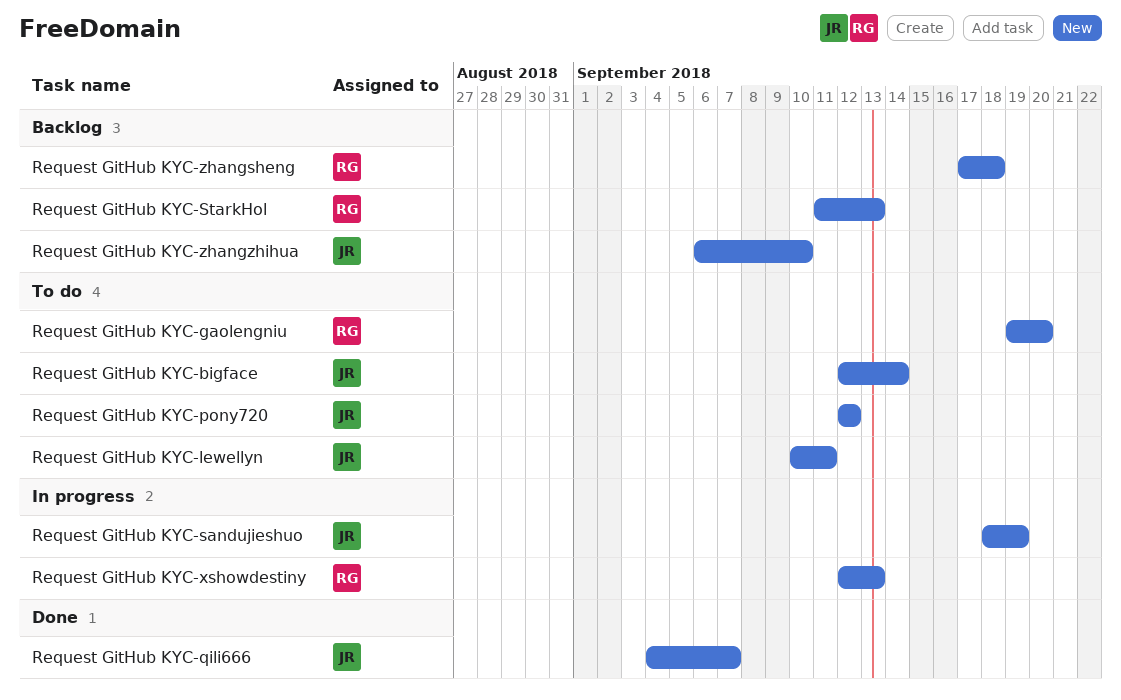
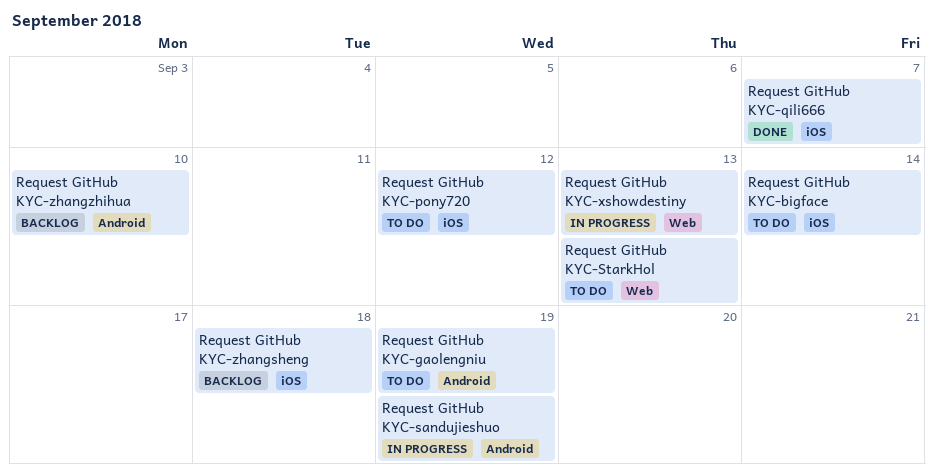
Request GitHub KYC-gaolengniu, due: Sep 20 -> Sep 19
Request GitHub KYC-lewellyn: present -> none
Request GitHub KYC-StarkHol, status: Backlog -> To do

